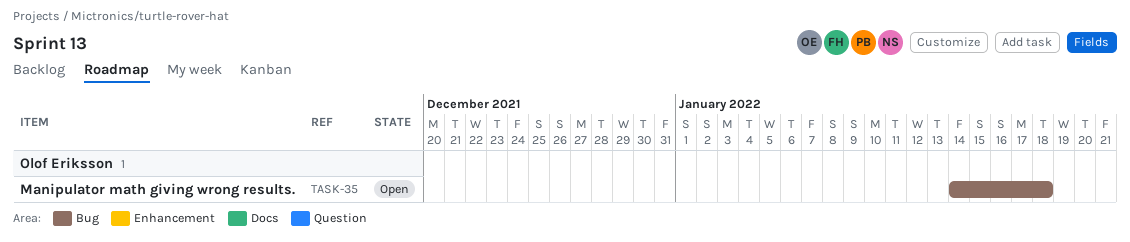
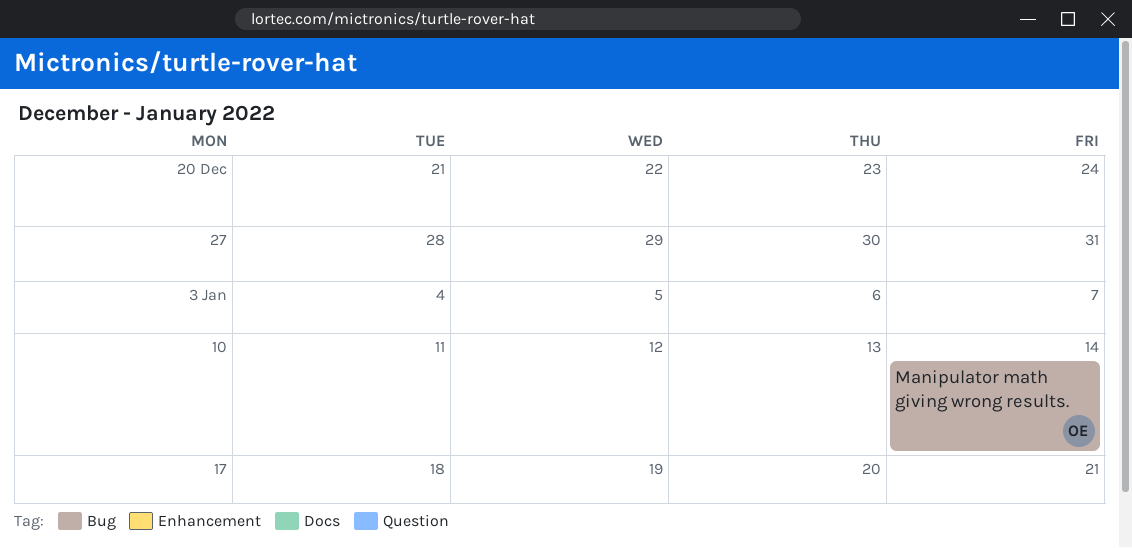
Manipulator math giving wrong results., due: Jan 18 -> Jan 14

